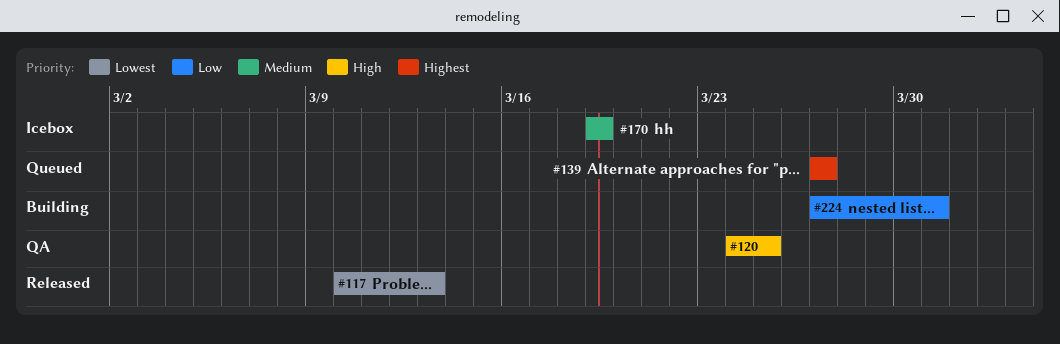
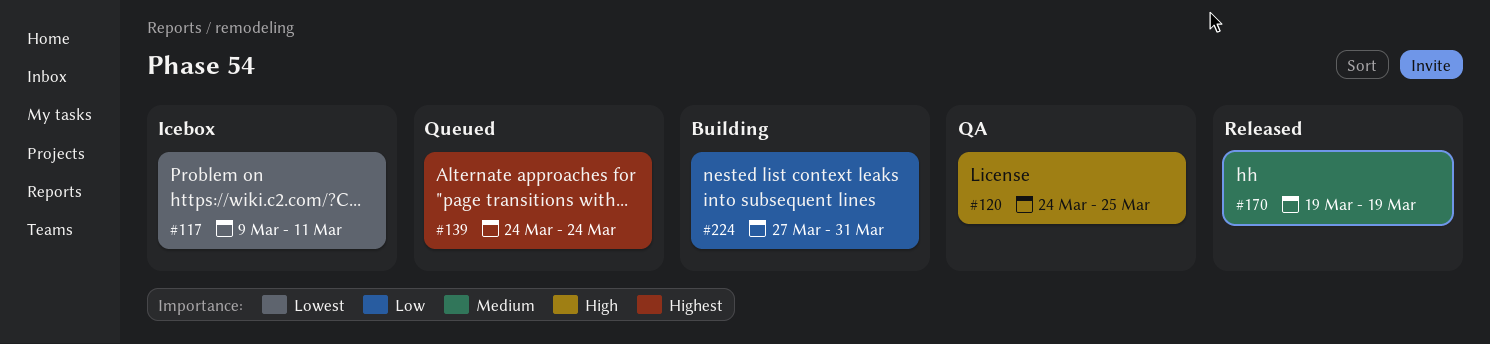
#117, status: Released -> Icebox
#117, start: Mar 10 -> Mar 9
#117, due: Mar 13 -> Mar 11
#139, start: Mar 27 -> Mar 24
#139, due: Mar 27 -> Mar 24
#170, status: Icebox -> Released

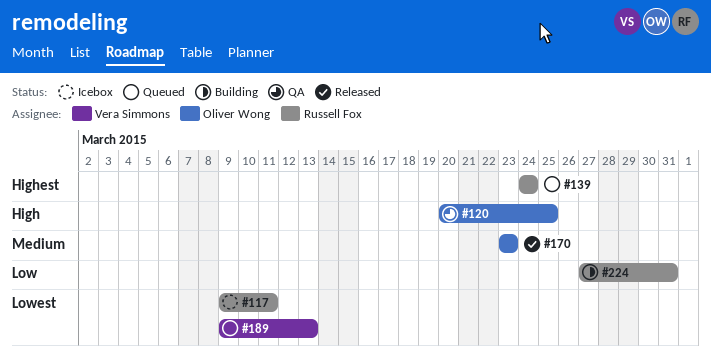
#120, start: Mar 24 -> Mar 20
#170, start: Mar 19 -> Mar 23
#170, due: Mar 19 -> Mar 23
#189: none -> present

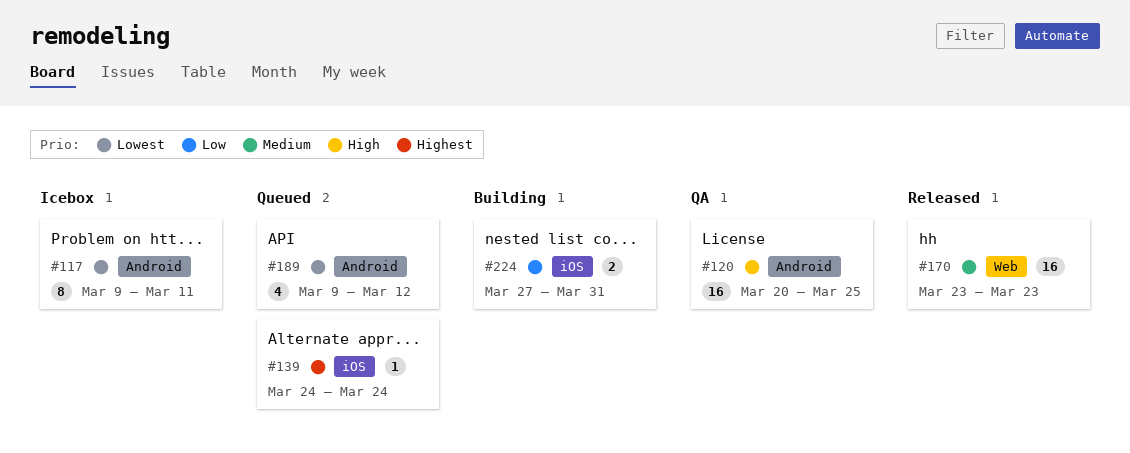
#189, due: Mar 13 -> Mar 12

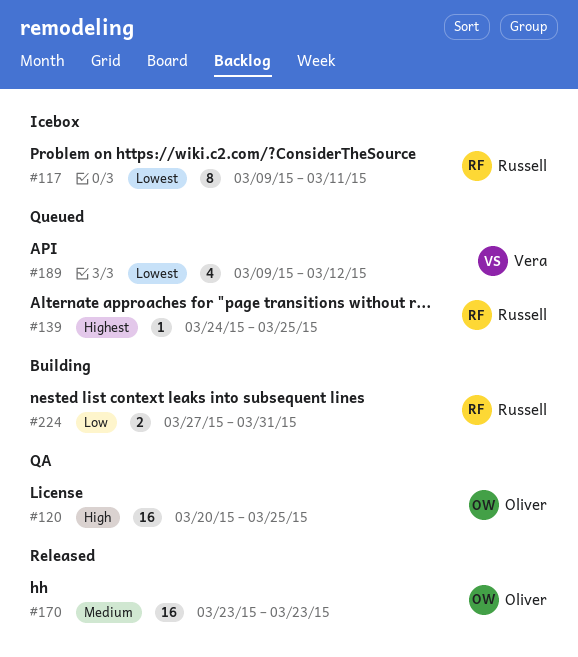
#139, due: Mar 24 -> Mar 25

